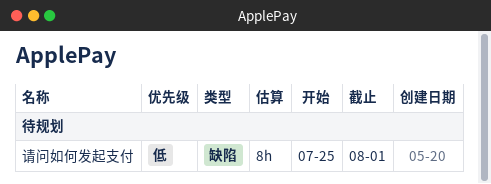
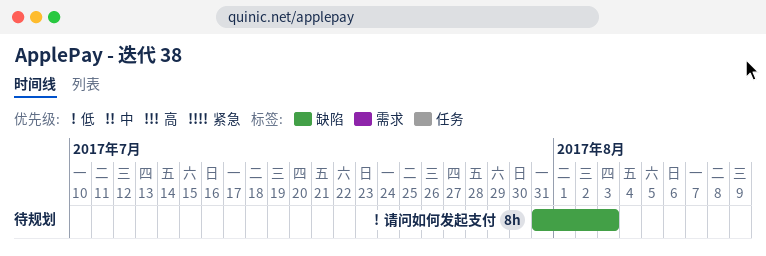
请问如何发起支付, start: Jul 25 -> Jul 31
请问如何发起支付, due: Aug 1 -> Aug 3

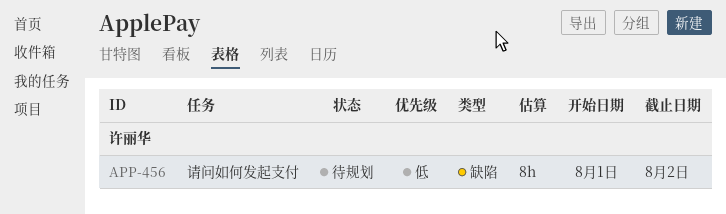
请问如何发起支付, start: Jul 31 -> Aug 1
请问如何发起支付, due: Aug 3 -> Aug 2

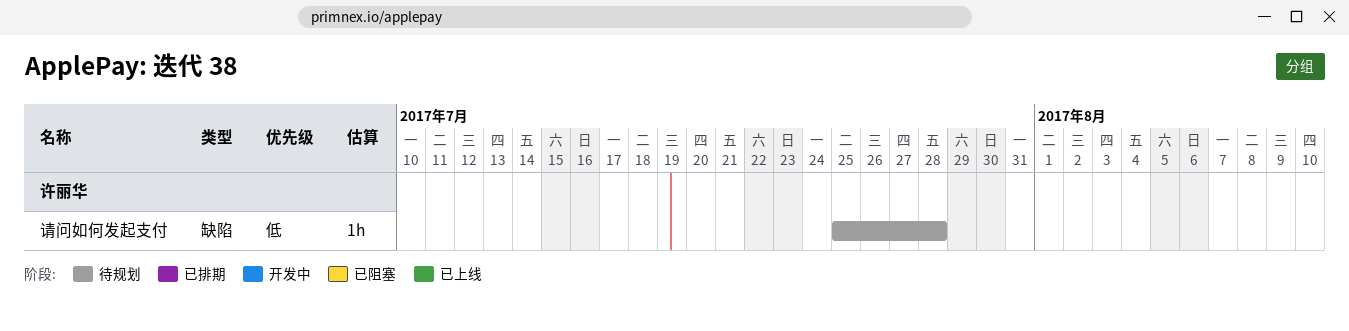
请问如何发起支付, estimate: 8h -> 1h
请问如何发起支付, start: Aug 1 -> Jul 25
请问如何发起支付, due: Aug 2 -> Jul 28

